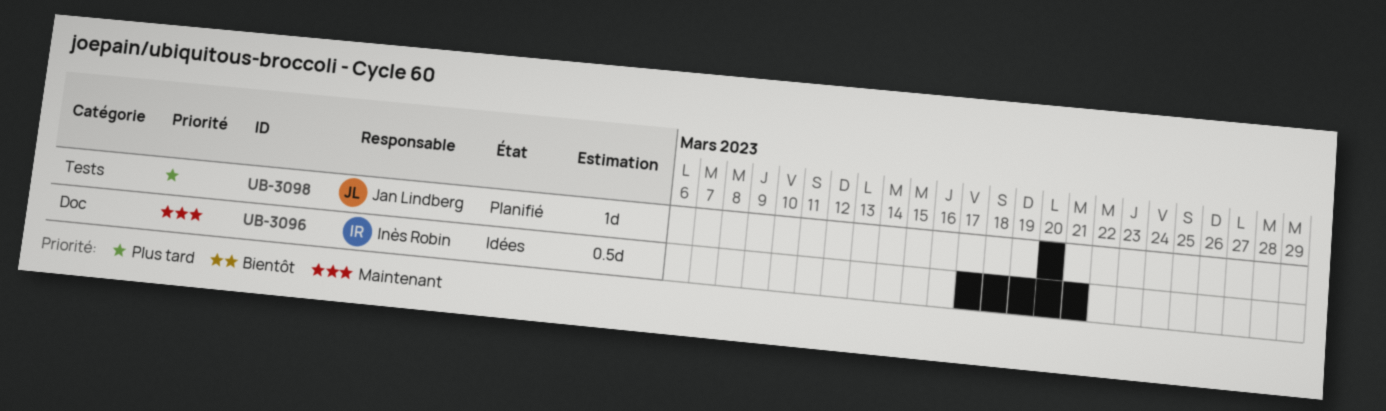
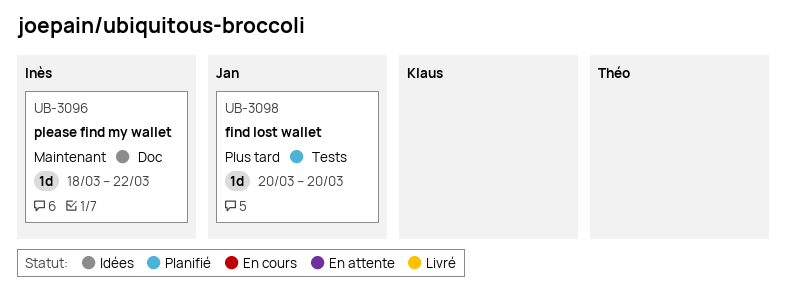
UB-3096, estimate: 0.5d -> 1d
UB-3096, start: Mar 17 -> Mar 18
UB-3096, due: Mar 21 -> Mar 22

